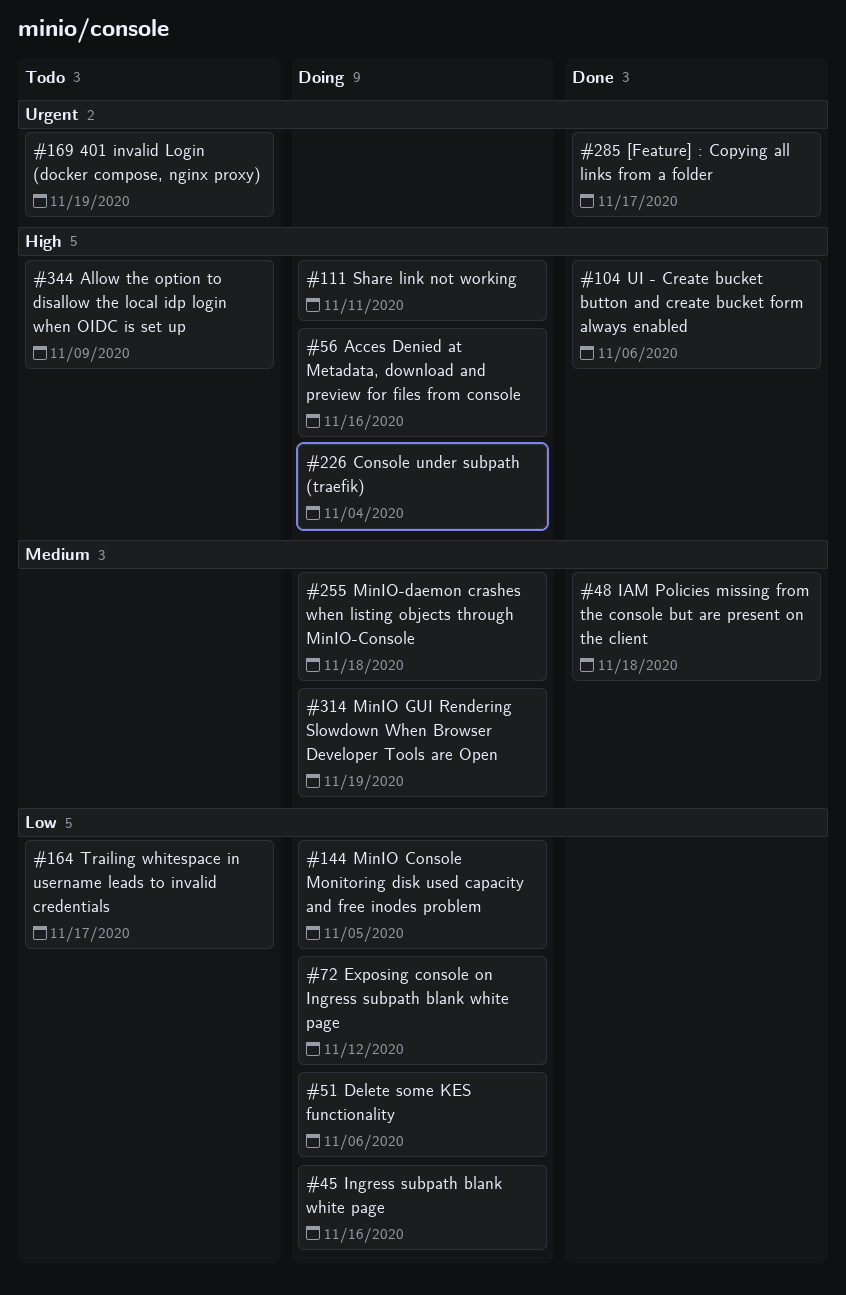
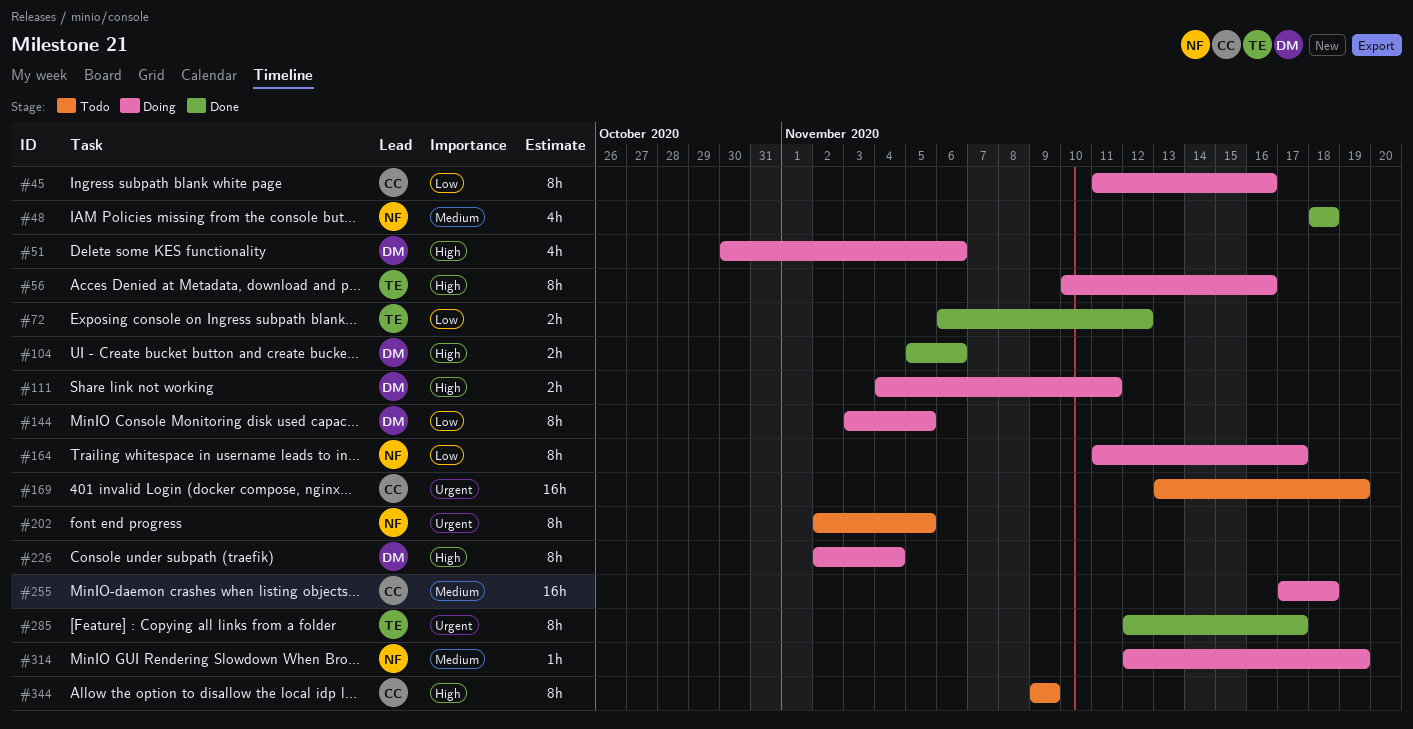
#51, priority: Low -> High
#72, status: Doing -> Done
#164, status: Todo -> Doing
#202: none -> present

